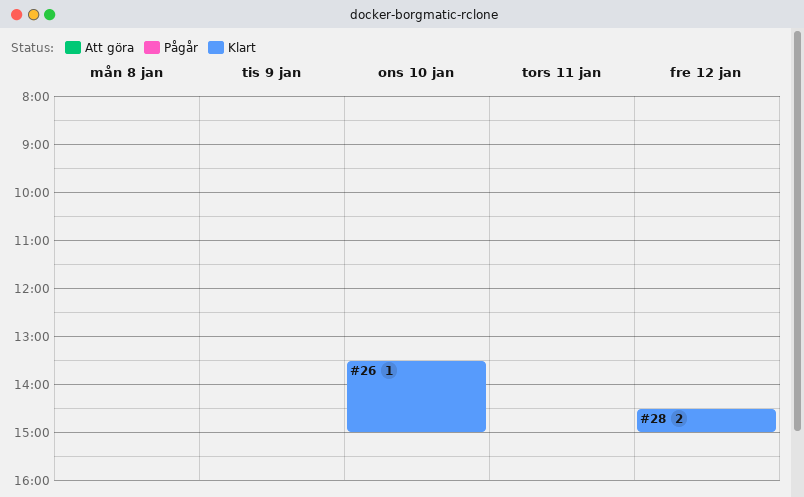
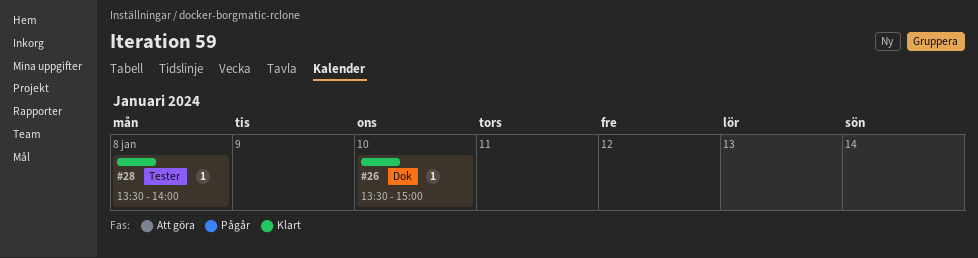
#28, estimate: 2 -> 1
#28, day: Jan 12 -> Jan 8
#28, begins: 14:30 -> 13:30
#28, ends: 15:00 -> 14:00

